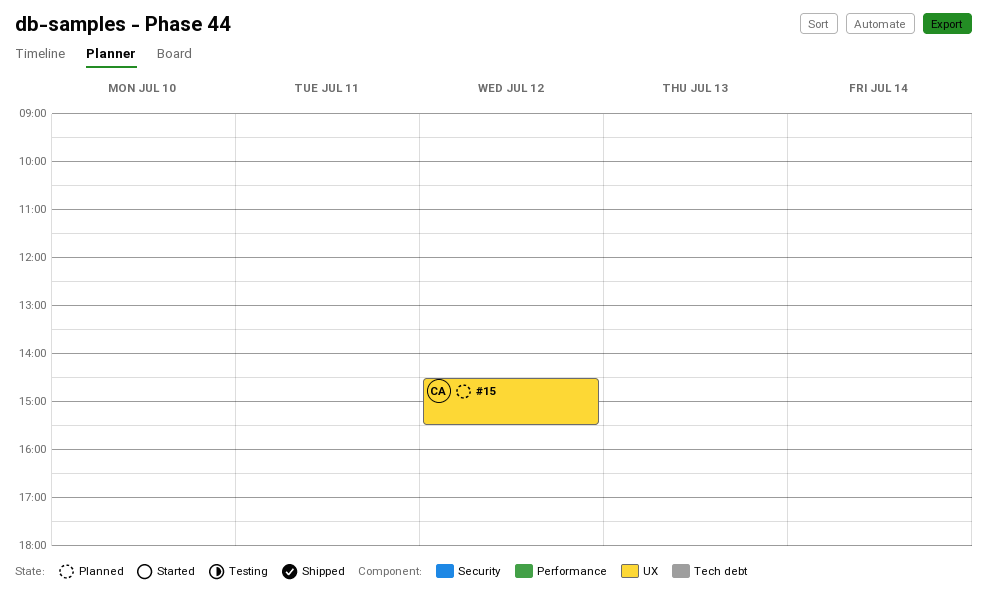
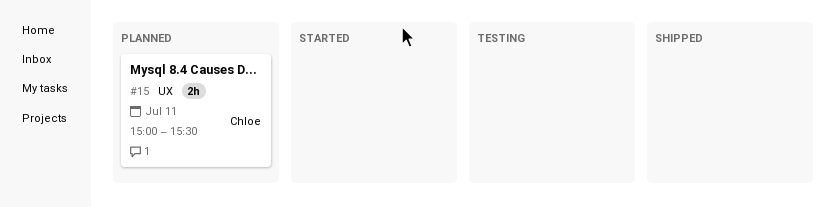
#15, day: Jul 12 -> Jul 11
#15, begins: 14:30 -> 15:00

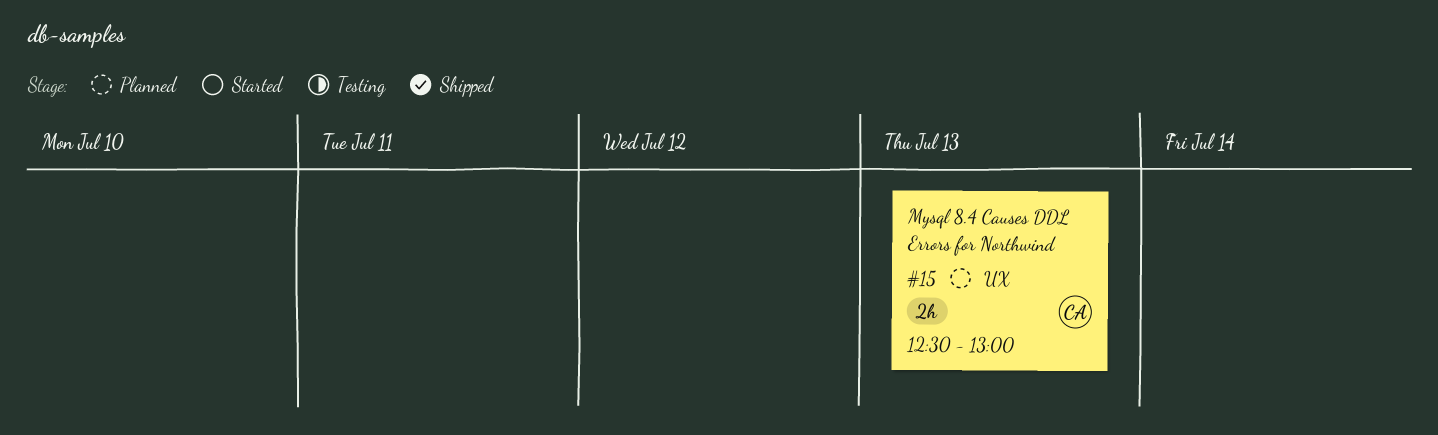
#15, day: Jul 11 -> Jul 13
#15, begins: 15:00 -> 12:30
#15, ends: 15:30 -> 13:00

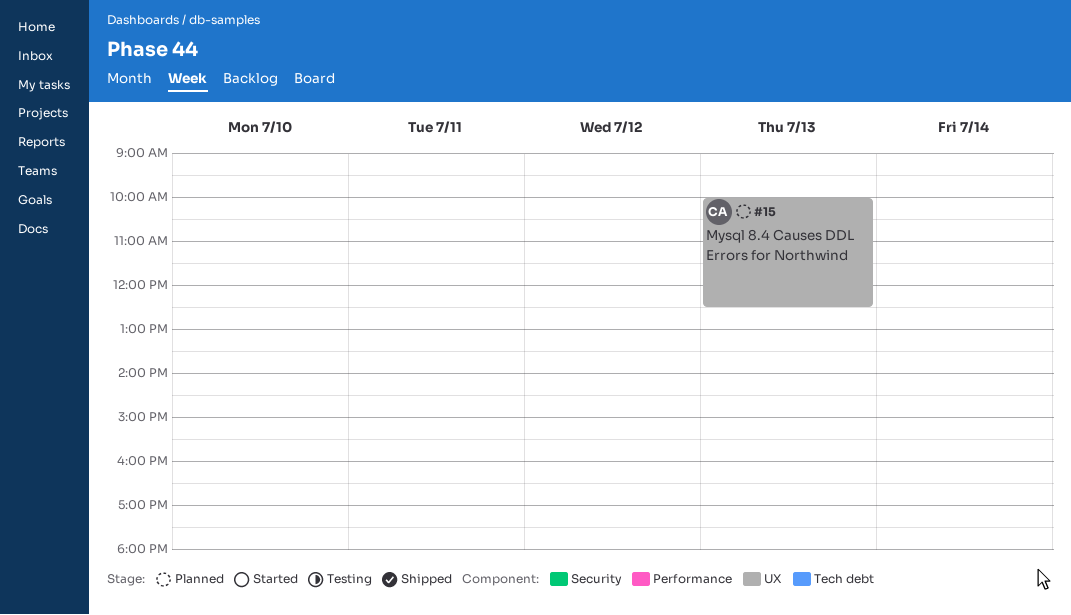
#15, begins: 12:30 -> 10:00
#15, ends: 13:00 -> 12:30

